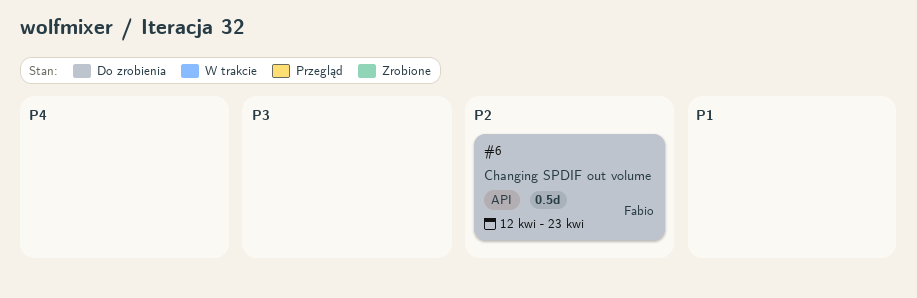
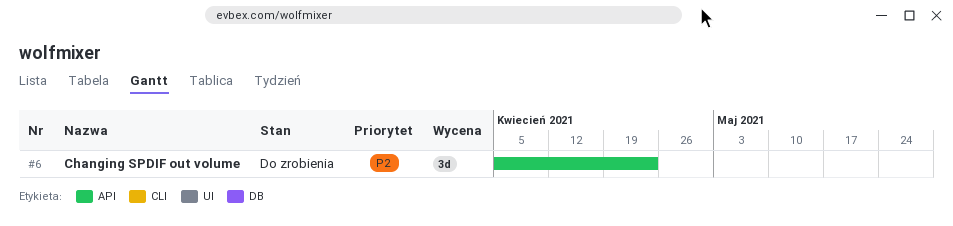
#6, estimate: 0.5d -> 3d
#6, start: Apr 12 -> Apr 5

